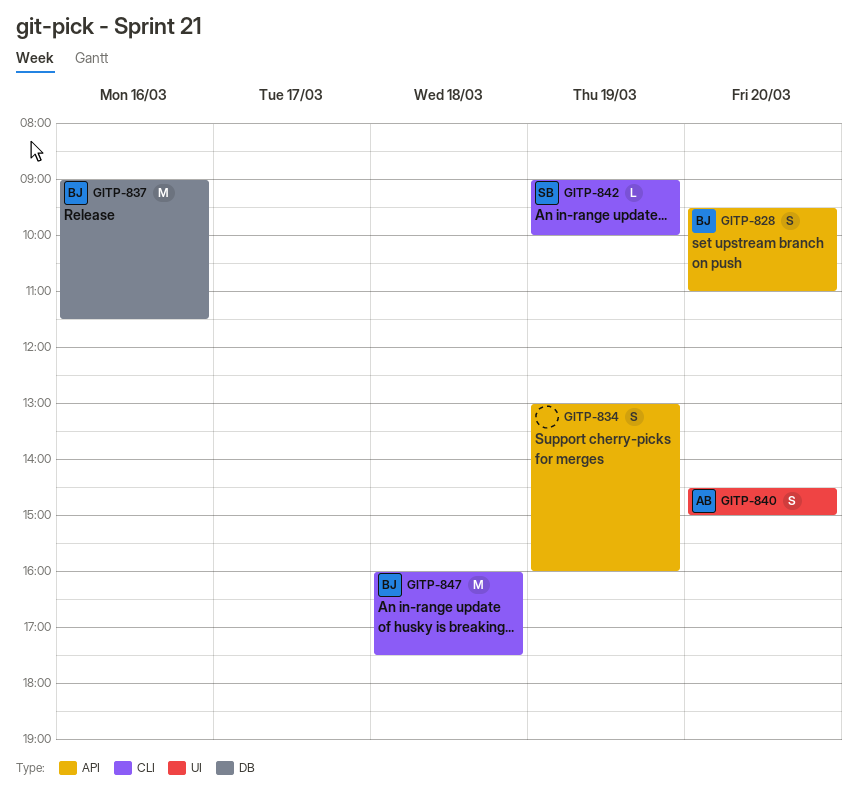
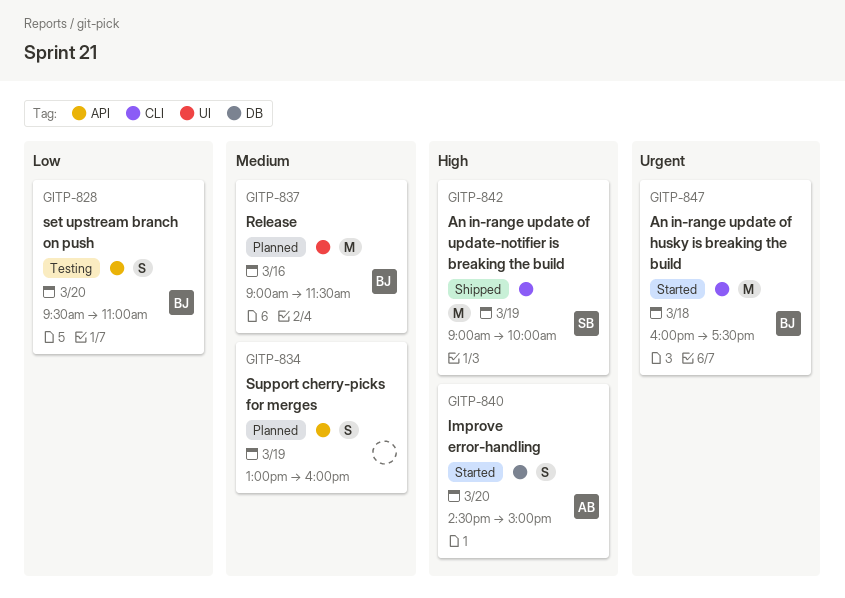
GITP-837, label: DB -> UI
GITP-840, label: UI -> DB
GITP-842, estimate: L -> M

